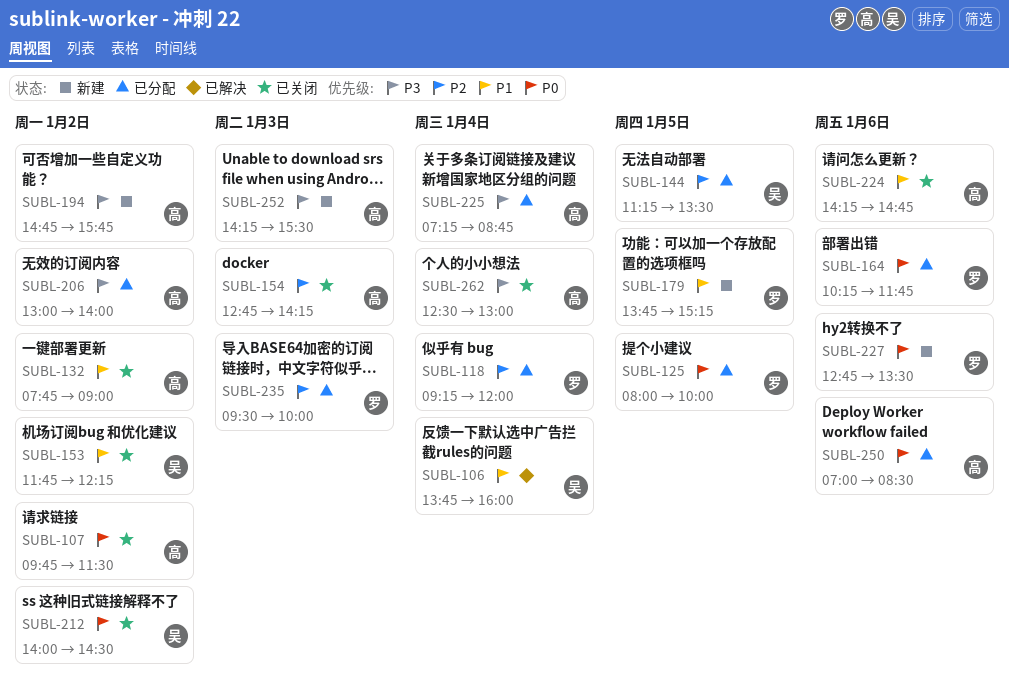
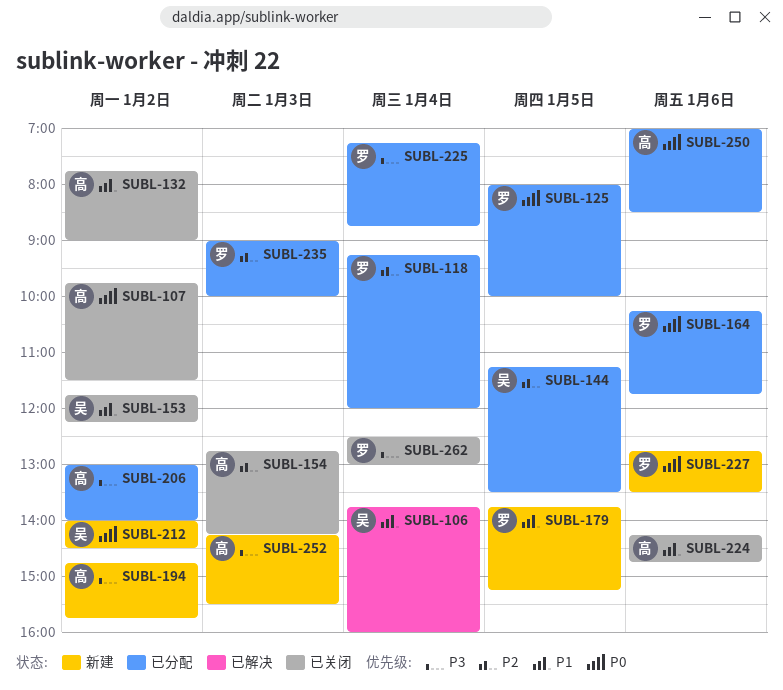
SUBL-212, status: 已关闭 -> 新建
SUBL-225, owner: 高 -> 罗
SUBL-235, begins: 09:30 -> 09:00
SUBL-262, owner: 高 -> 罗

